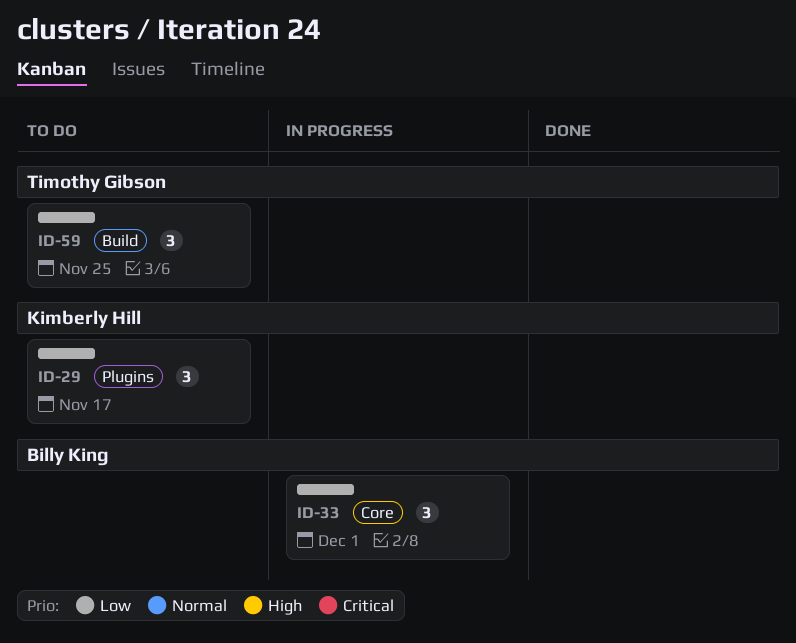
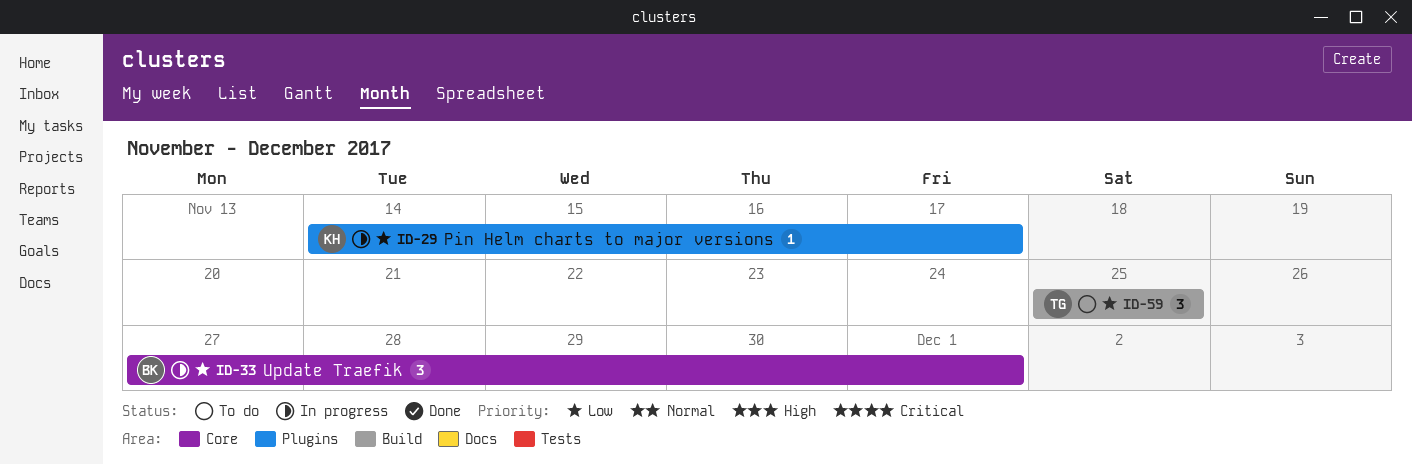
ID-29, status: To do -> In progress
ID-29, estimate: 3 -> 1

